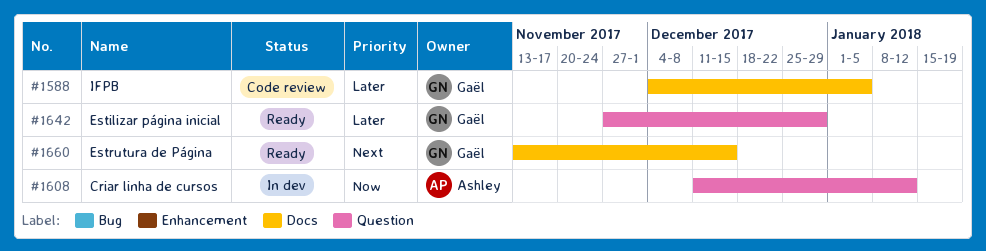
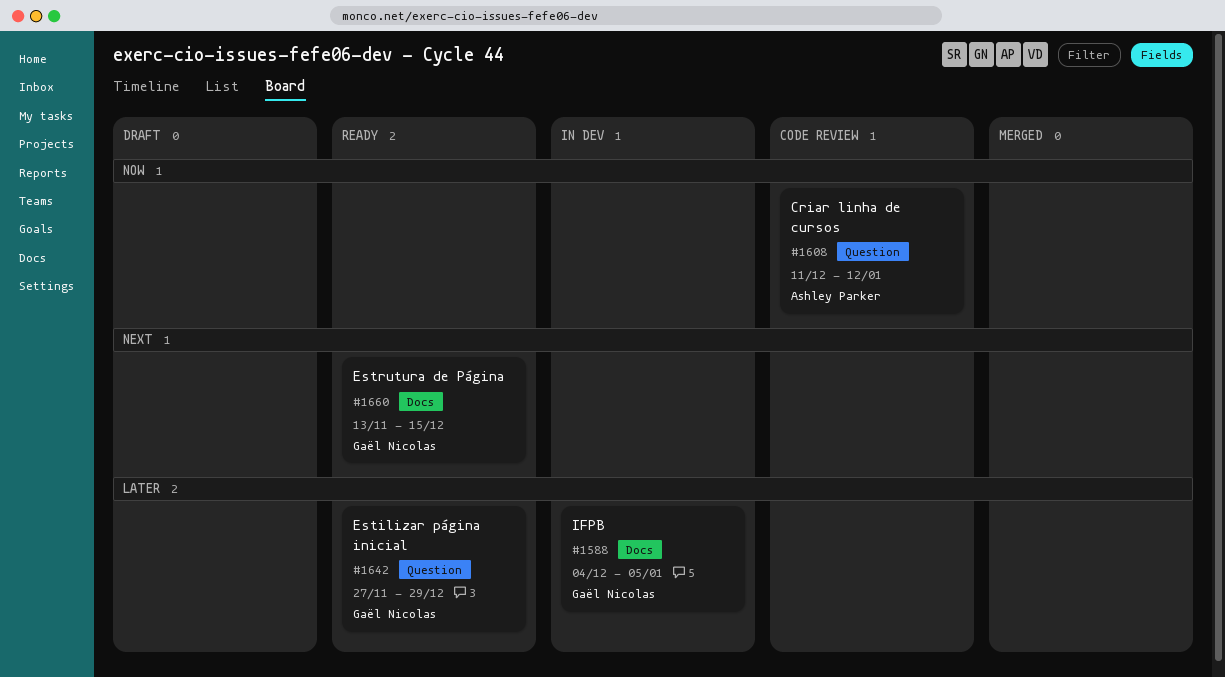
#1588, status: Code review -> In dev
#1608, status: In dev -> Code review

